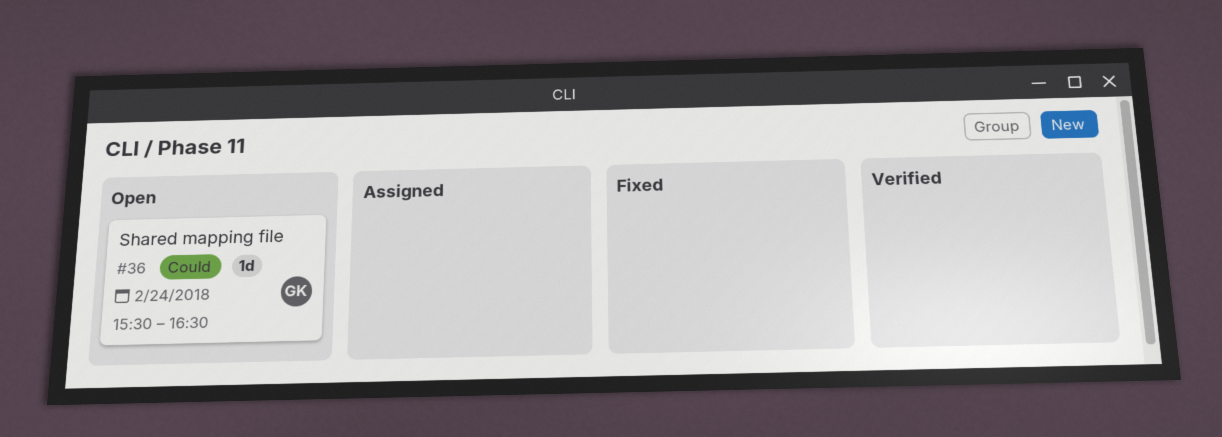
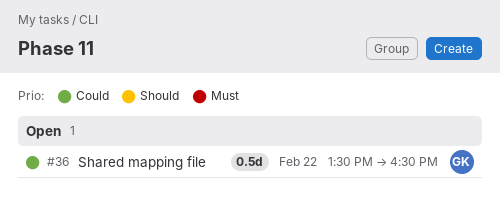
#36, estimate: 1d -> 0.5d
#36, day: Feb 24 -> Feb 22
#36, begins: 15:30 -> 13:30

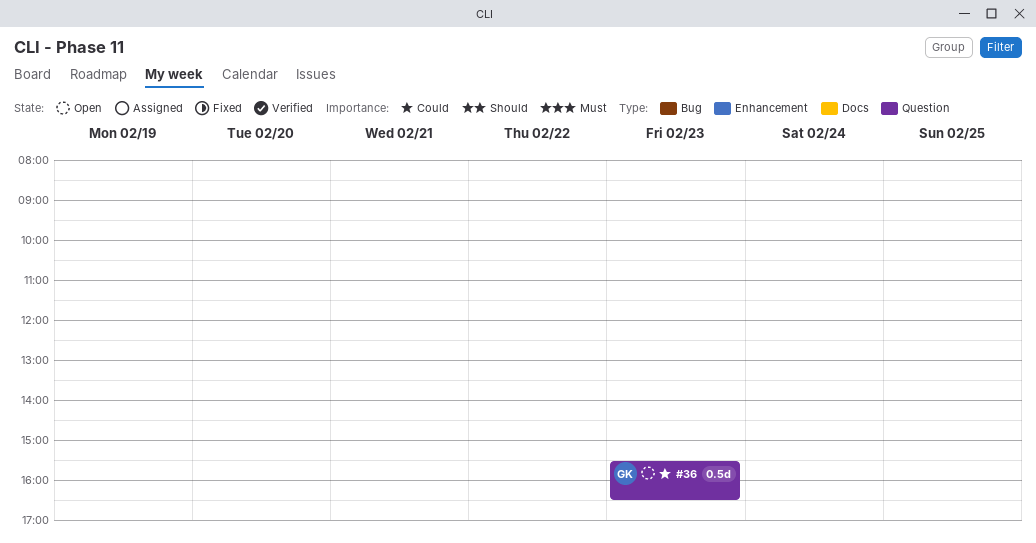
#36, day: Feb 22 -> Feb 23
#36, begins: 13:30 -> 15:30

